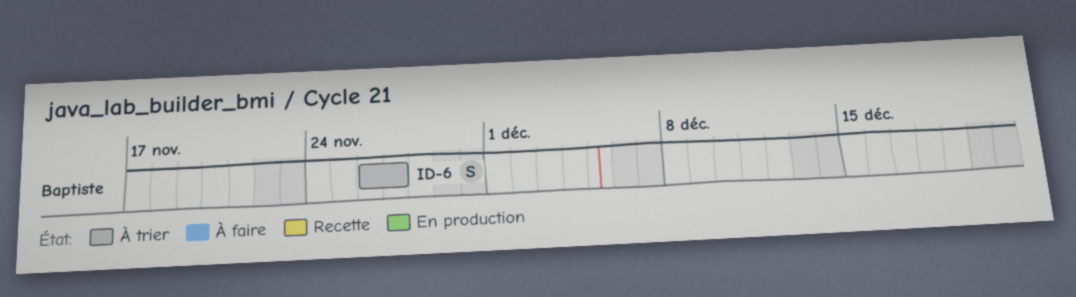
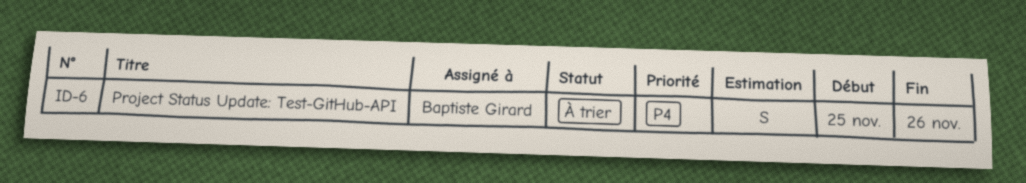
ID-6, start: Nov 26 -> Nov 25
ID-6, due: Nov 27 -> Nov 26

